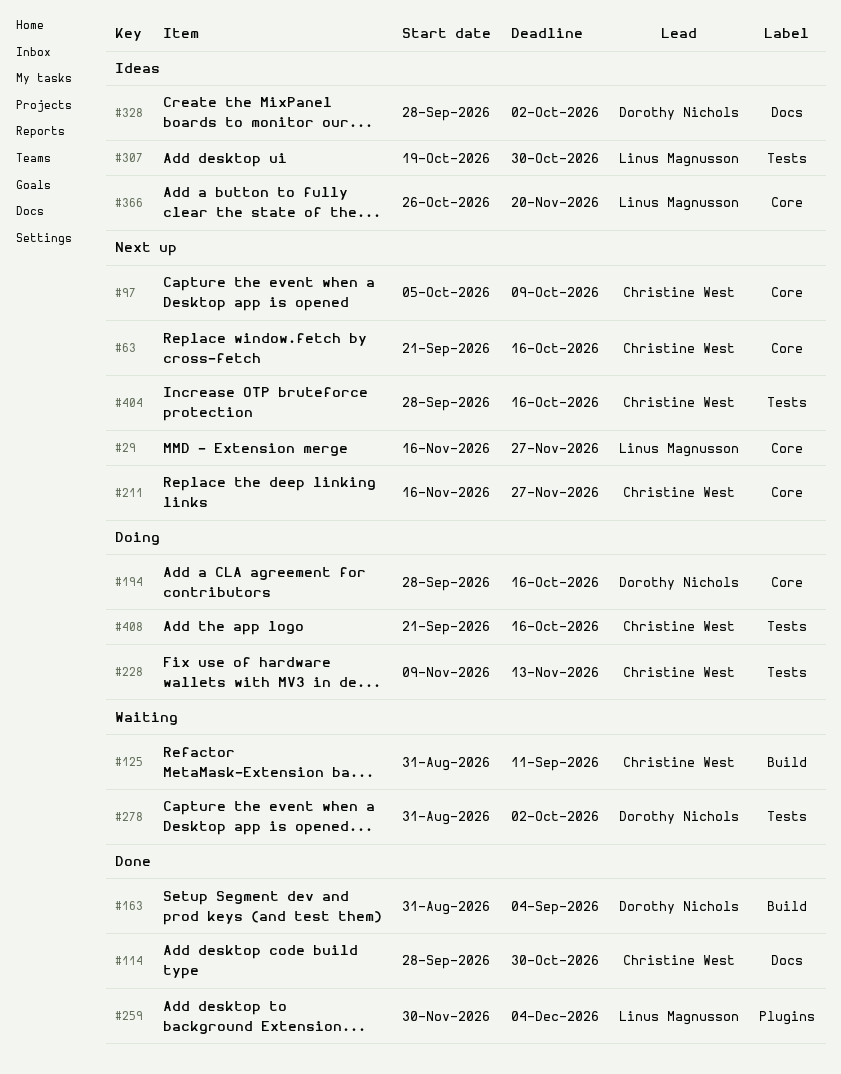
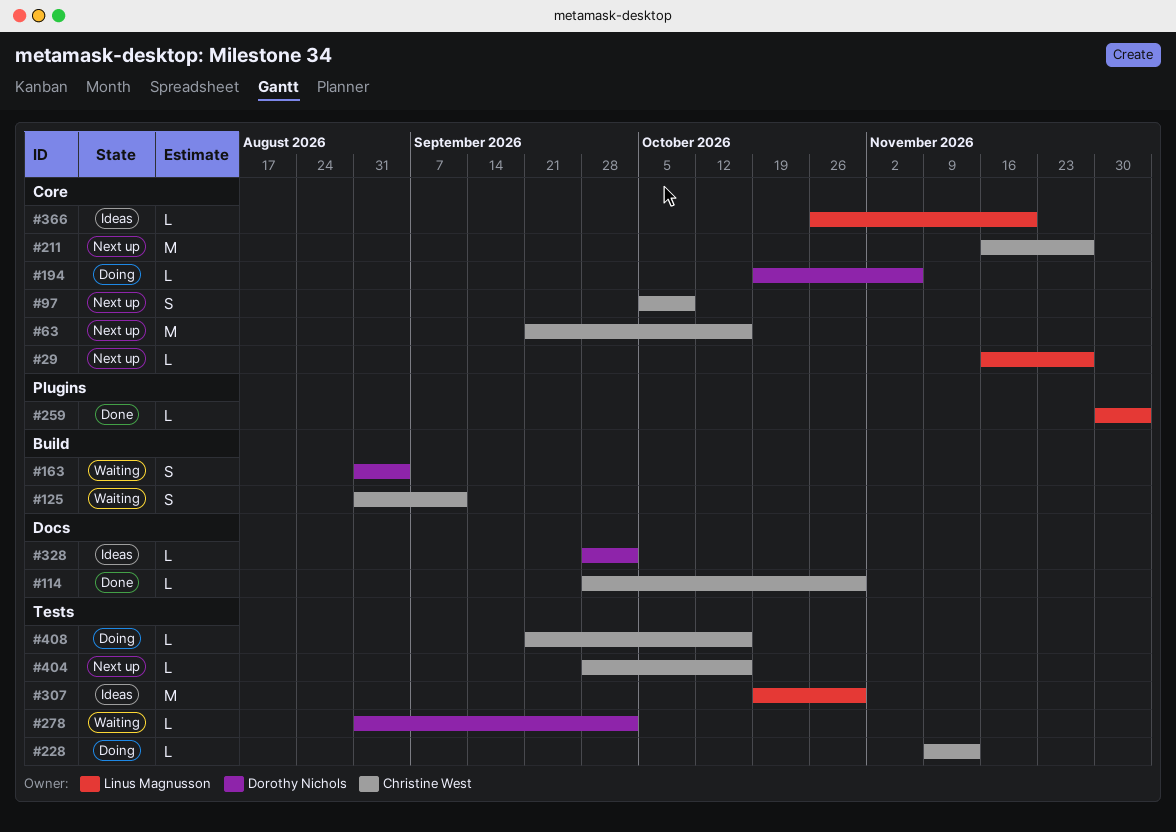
#163, status: Done -> Waiting
#194, start: Sep 28 -> Oct 19
#194, due: Oct 16 -> Nov 6

